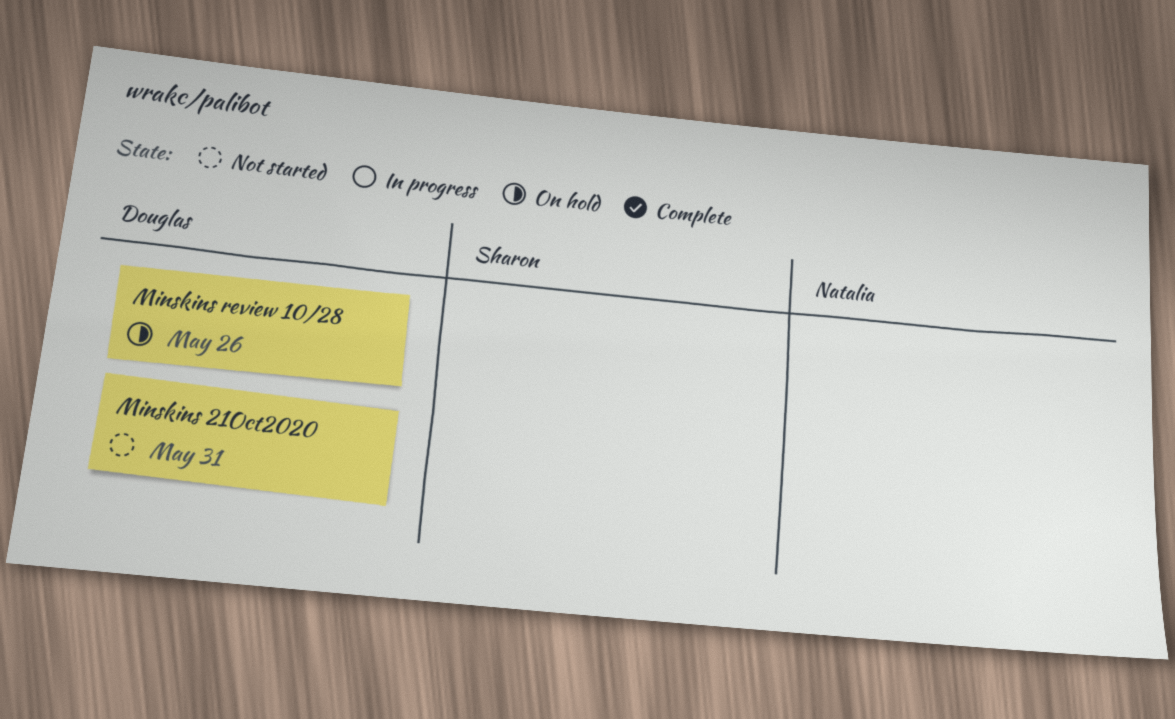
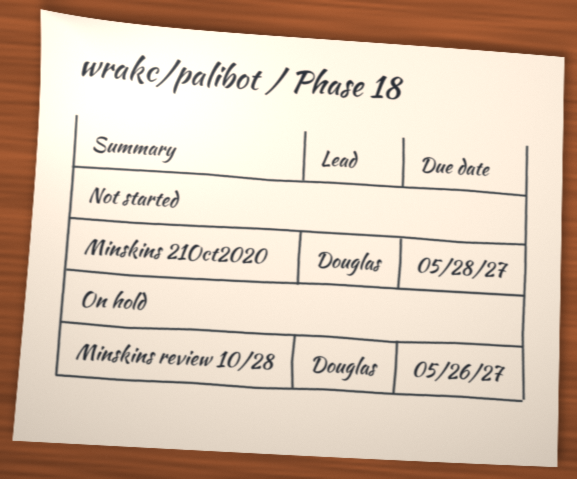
Minskins 21Oct2020, due: May 31 -> May 28

